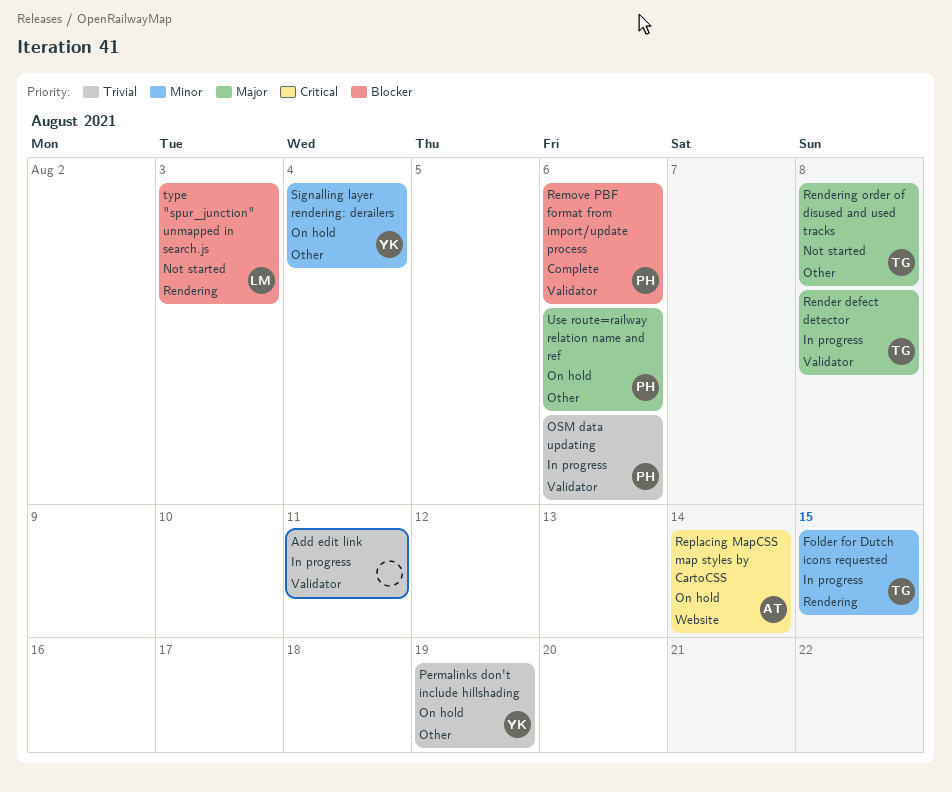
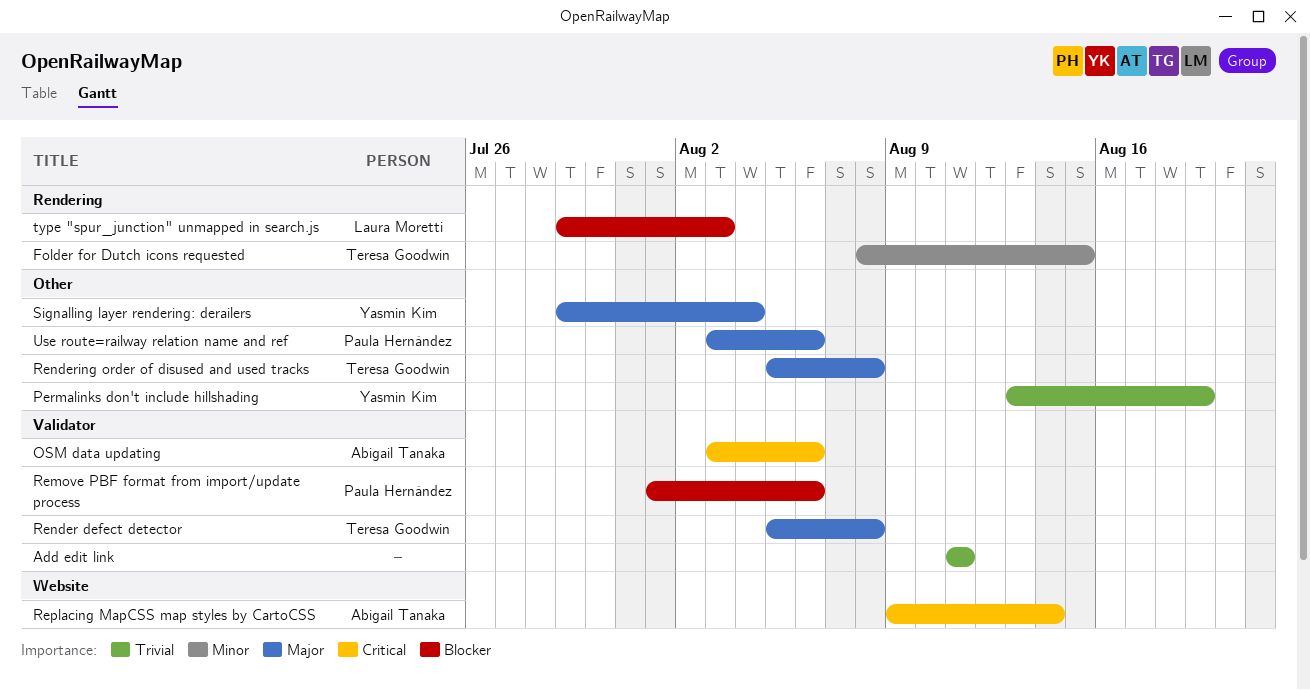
OSM data updating, owner: Paula Hernández -> Abigail Tanaka
OSM data updating, priority: Trivial -> Critical
Signalling layer rendering: derailers, priority: Minor -> Major

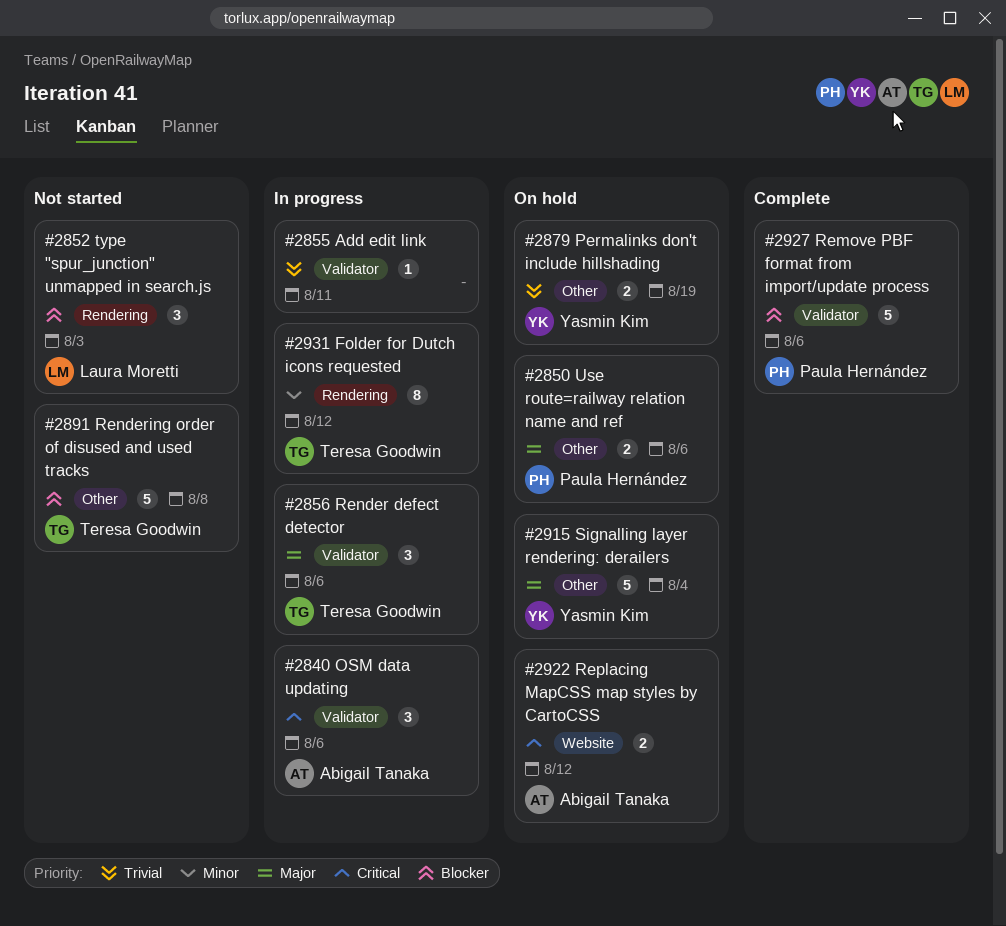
Folder for Dutch icons requested, due: Aug 15 -> Aug 12
Render defect detector, due: Aug 8 -> Aug 6
Rendering order of disused and used tracks, priority: Major -> Blocker
Replacing MapCSS map styles by CartoCSS, due: Aug 14 -> Aug 12

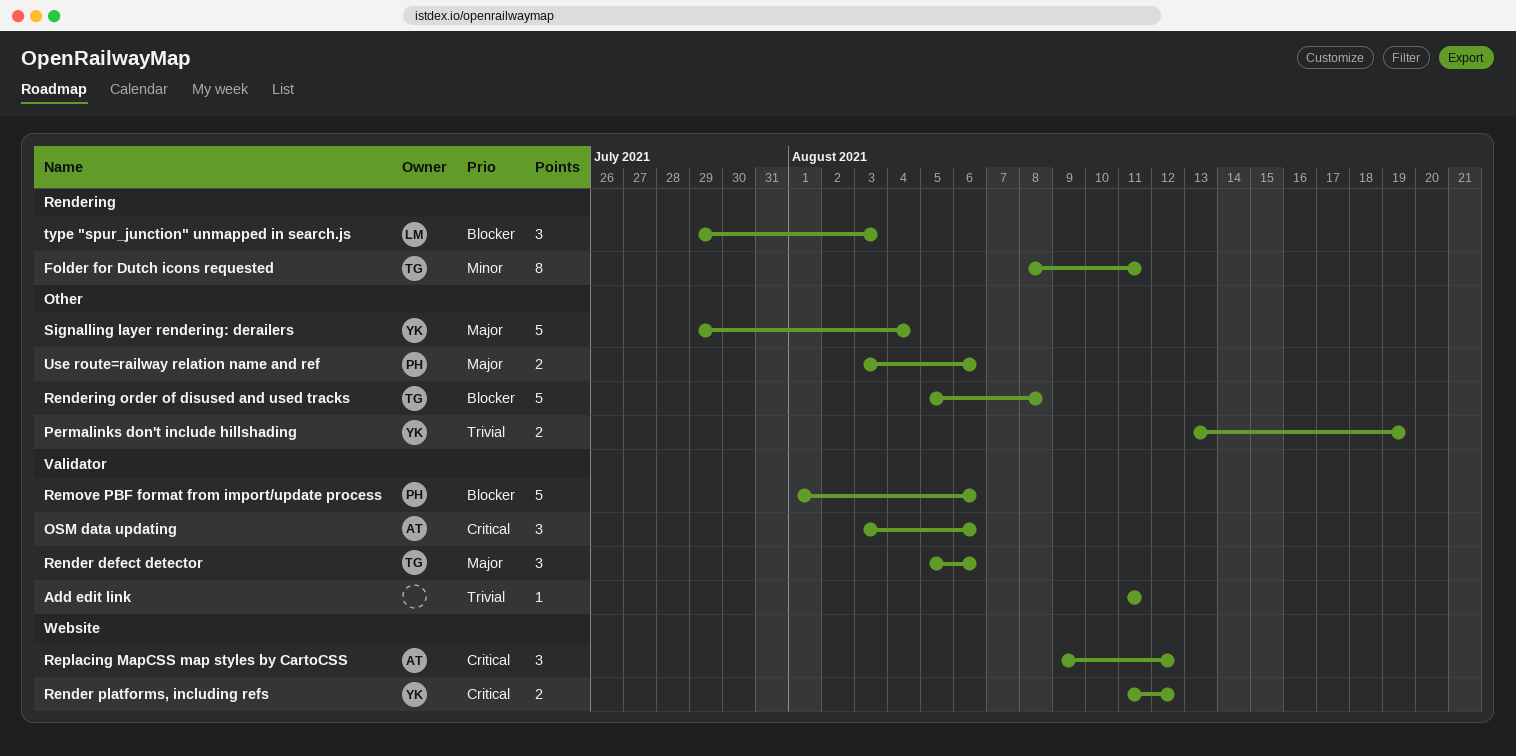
Folder for Dutch icons requested, due: Aug 12 -> Aug 11
Render platforms, including refs: none -> present
Replacing MapCSS map styles by CartoCSS, estimate: 2 -> 3

